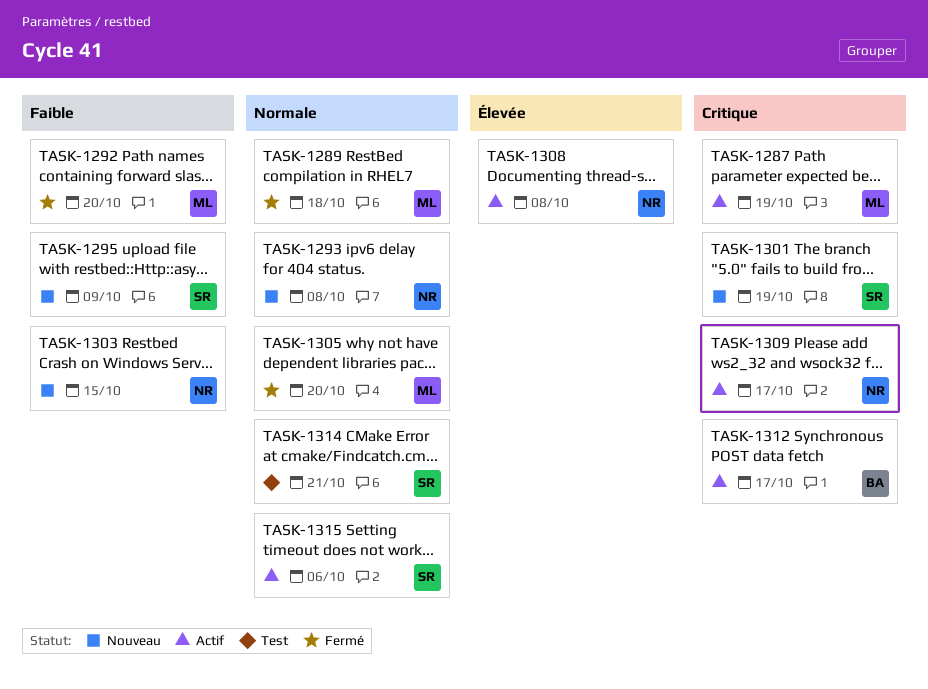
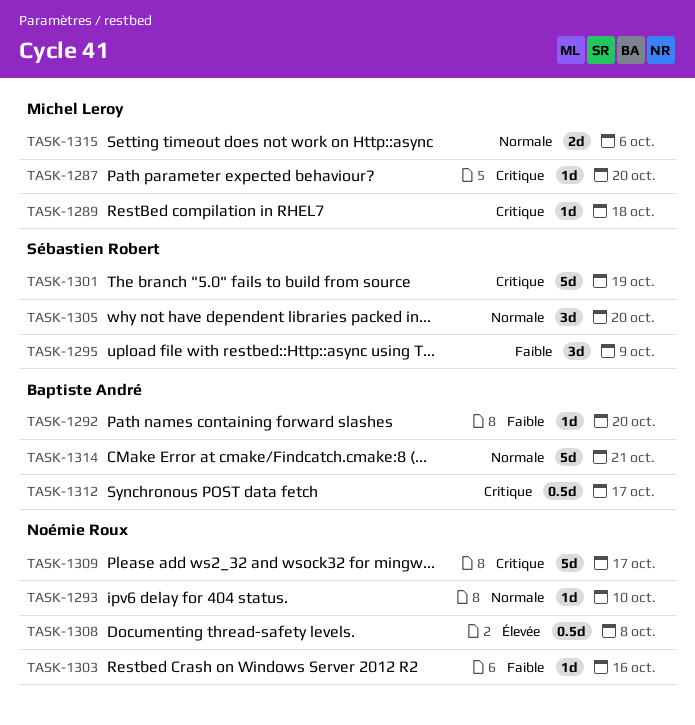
TASK-1287, due: Oct 19 -> Oct 20
TASK-1289, priority: Normale -> Critique
TASK-1292, owner: Michel Leroy -> Baptiste André
TASK-1293, due: Oct 8 -> Oct 10
TASK-1303, due: Oct 15 -> Oct 16
TASK-1305, owner: Michel Leroy -> Sébastien Robert
TASK-1314, owner: Sébastien Robert -> Baptiste André
TASK-1315, owner: Sébastien Robert -> Michel Leroy

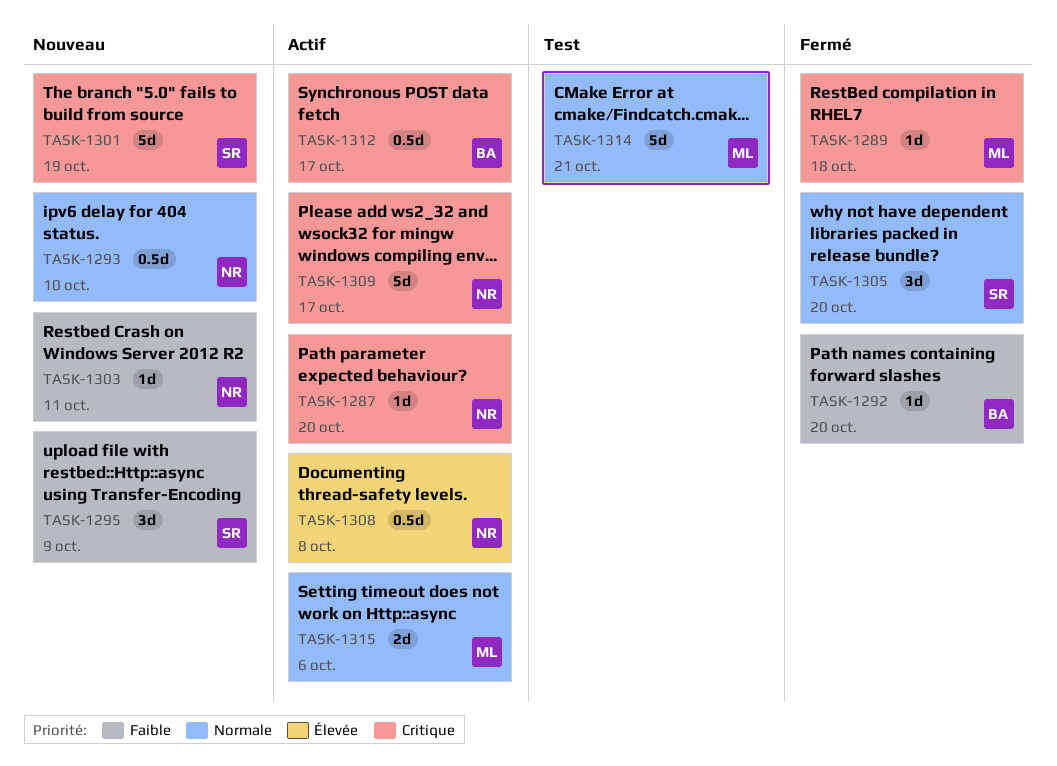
TASK-1287, owner: Michel Leroy -> Noémie Roux
TASK-1293, estimate: 1d -> 0.5d
TASK-1303, due: Oct 16 -> Oct 11
TASK-1314, owner: Baptiste André -> Michel Leroy

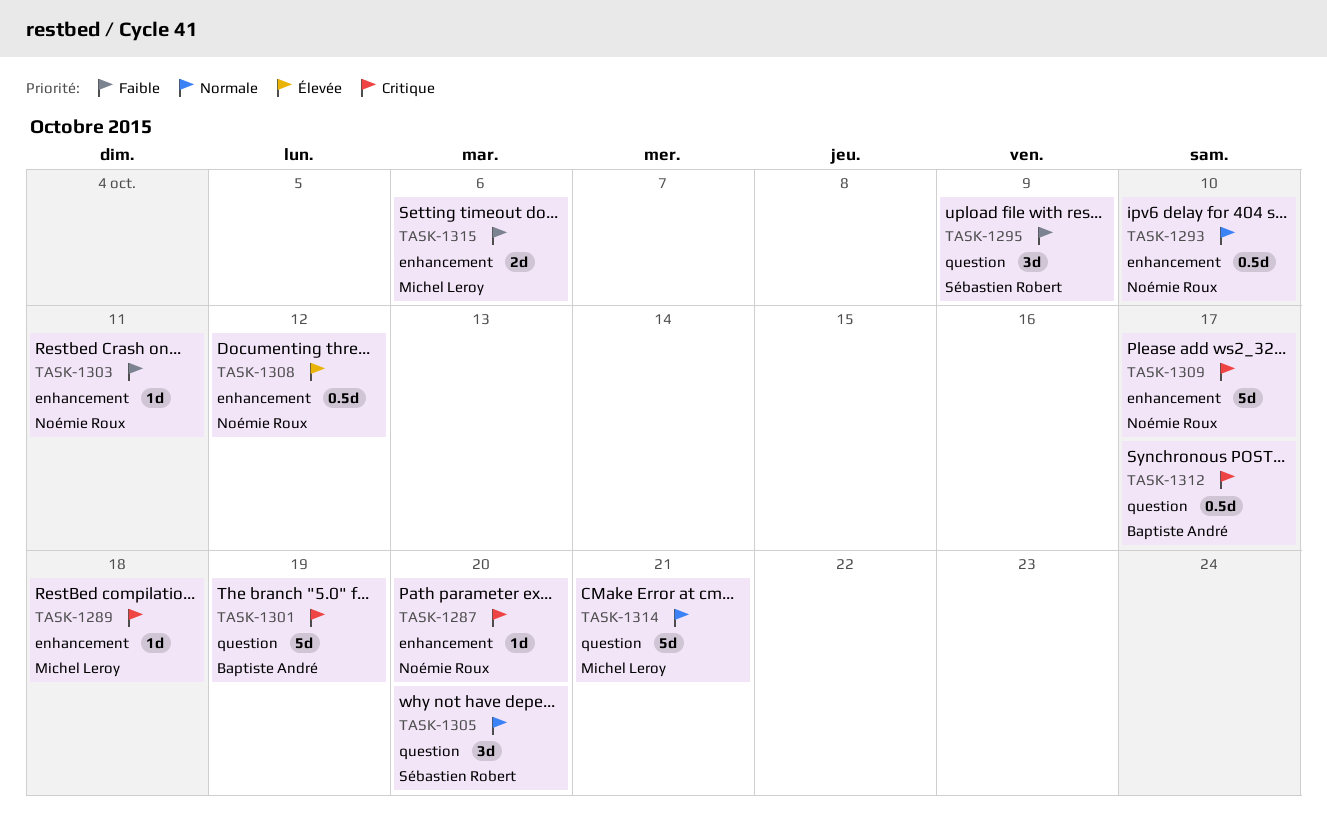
TASK-1292: present -> none
TASK-1301, owner: Sébastien Robert -> Baptiste André
TASK-1308, due: Oct 8 -> Oct 12
TASK-1315, priority: Normale -> Faible

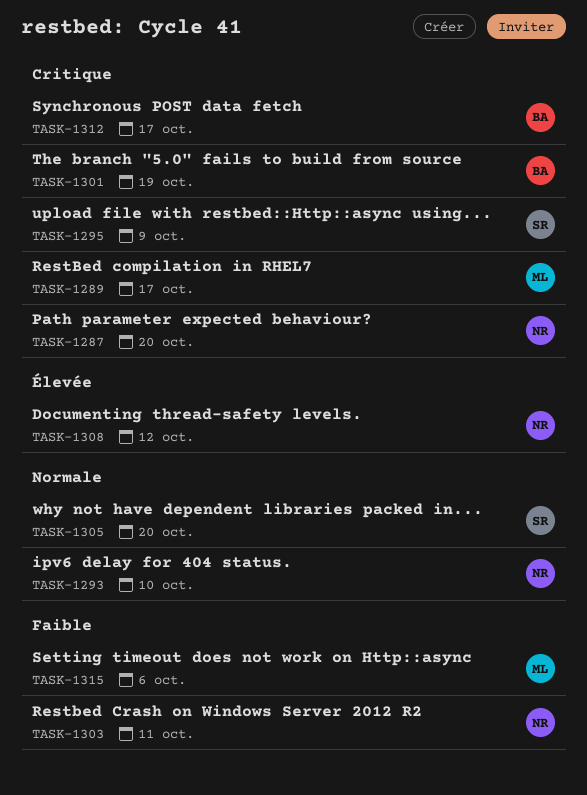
TASK-1289, due: Oct 18 -> Oct 17
TASK-1295, priority: Faible -> Critique
TASK-1309: present -> none
TASK-1314: present -> none

